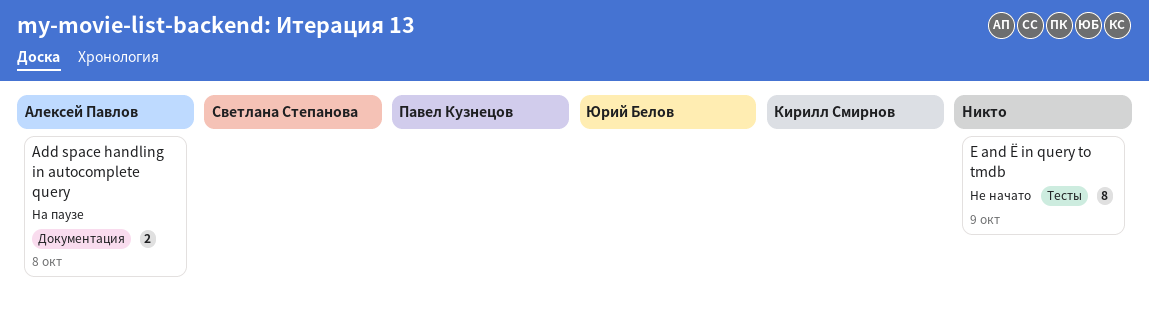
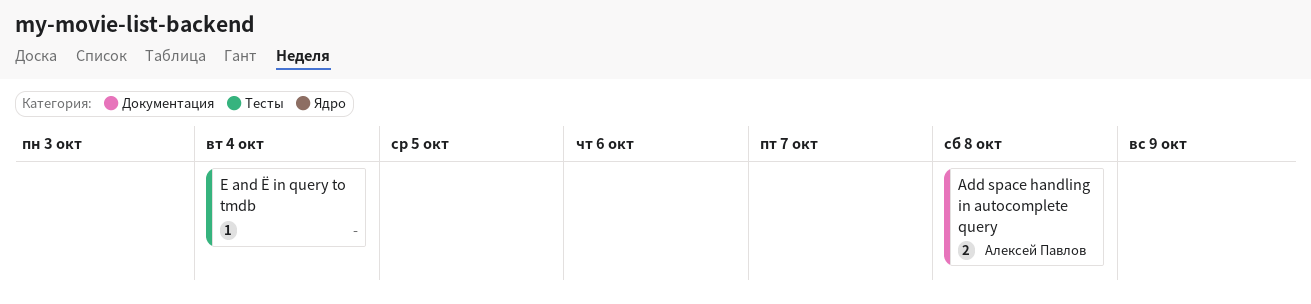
Е and Ё in query to tmdb, estimate: 8 -> 1
Е and Ё in query to tmdb, due: Oct 9 -> Oct 4

